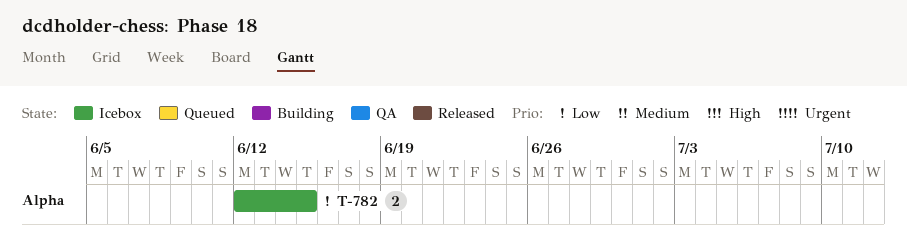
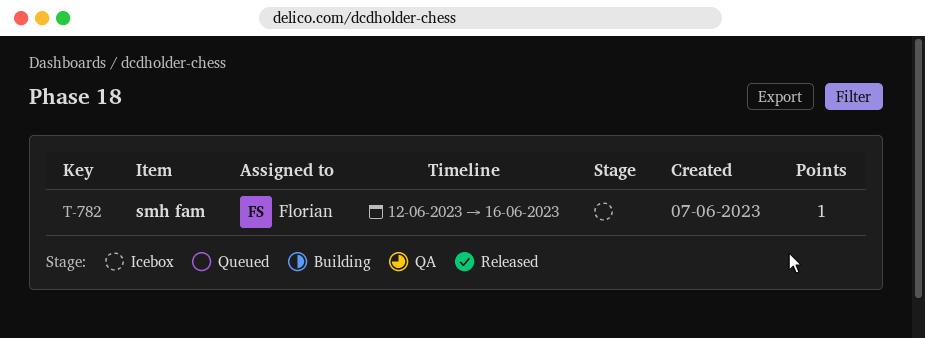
T-782, estimate: 2 -> 1
T-782, due: Jun 15 -> Jun 16

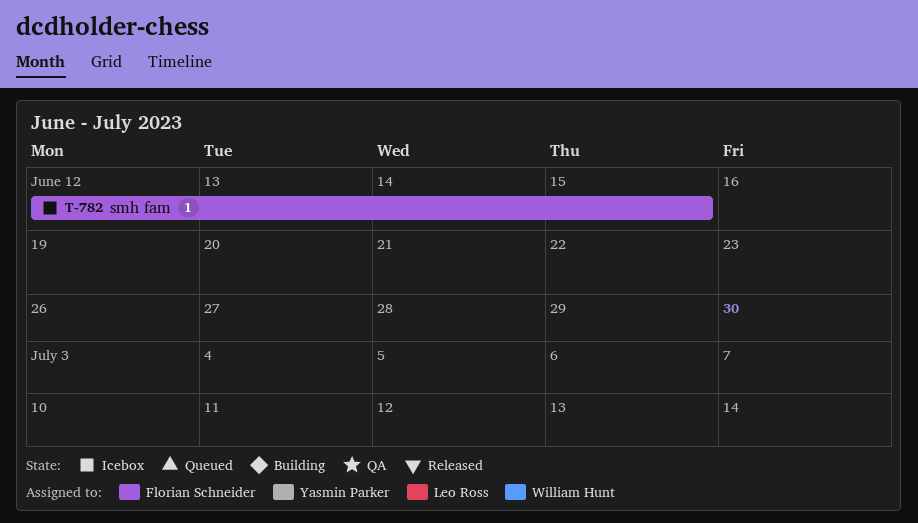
T-782, due: Jun 16 -> Jun 15

